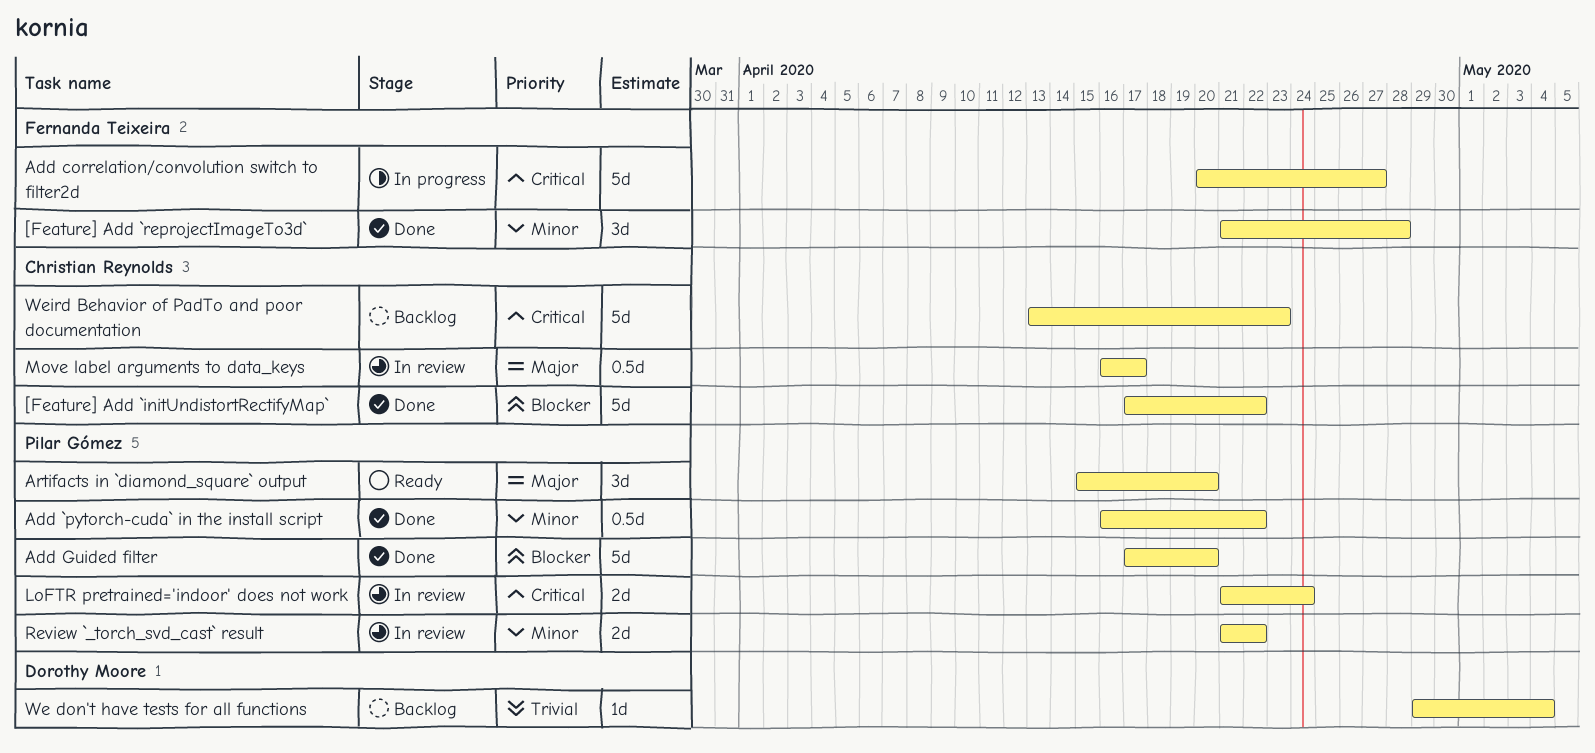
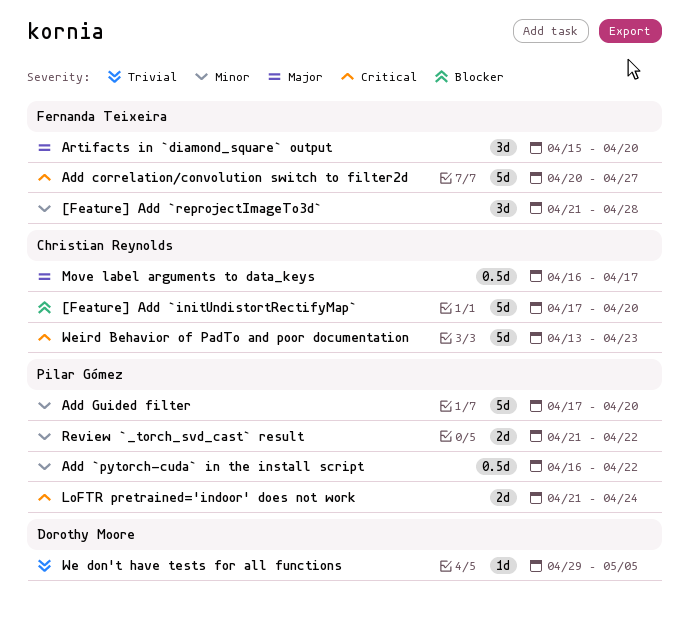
[Feature] Add `initUndistortRectifyMap`, due: Apr 22 -> Apr 20
Add Guided filter, priority: Blocker -> Minor
Artifacts in `diamond_square` output, owner: Pilar Gómez -> Fernanda Teixeira
We don't have tests for all functions, due: May 4 -> May 5

